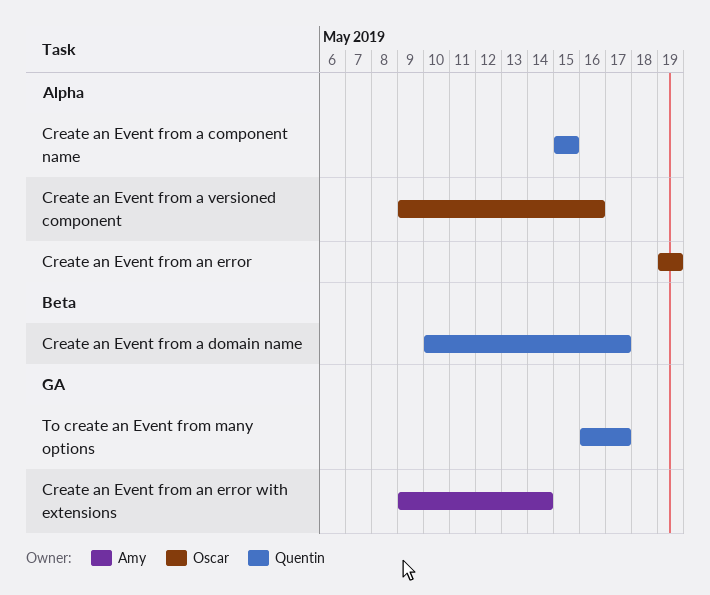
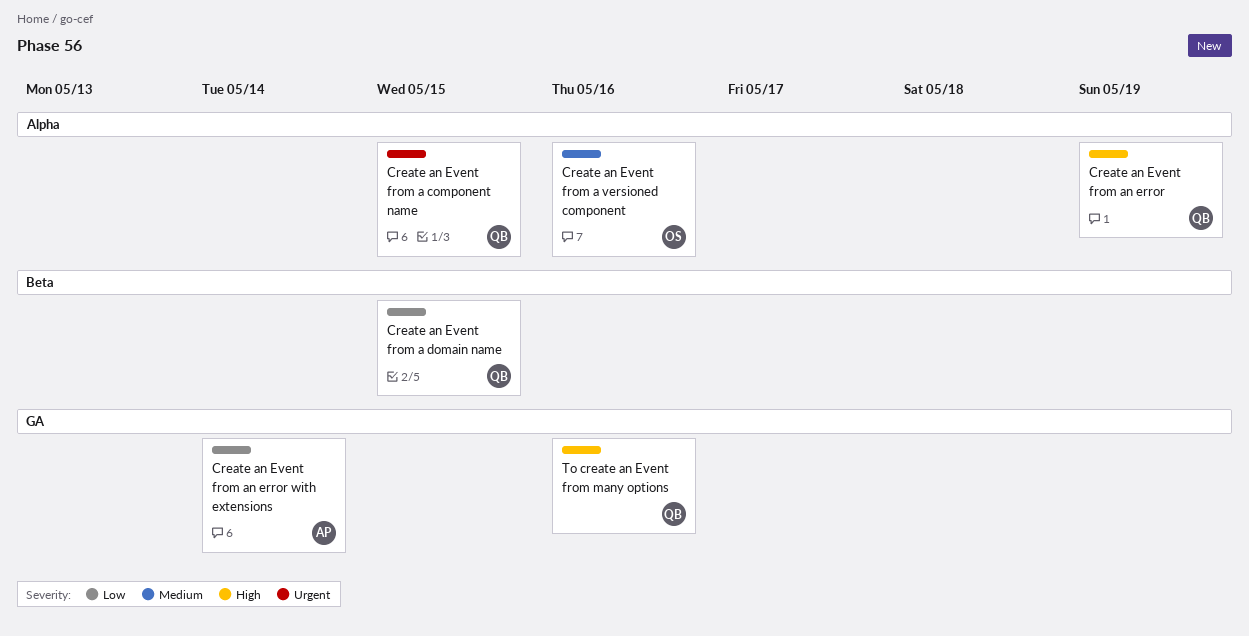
Create an Event from a domain name, due: May 17 -> May 15
Create an Event from an error, owner: Oscar -> Quentin
To create an Event from many options, due: May 17 -> May 16

